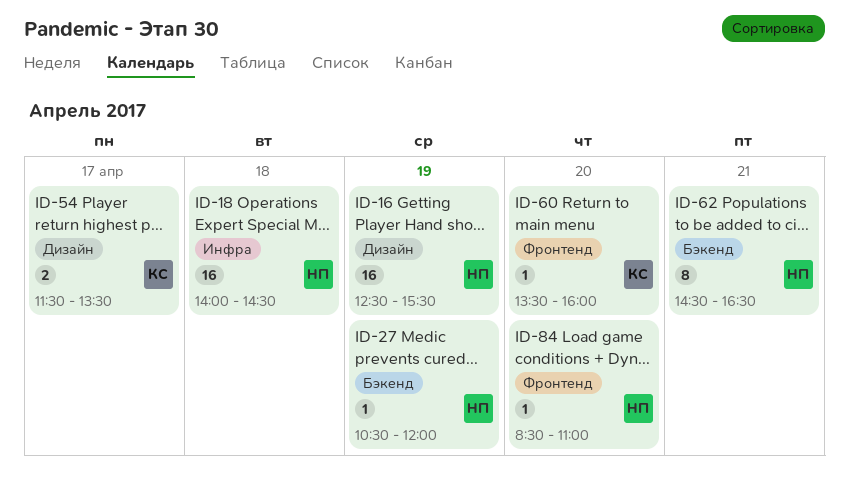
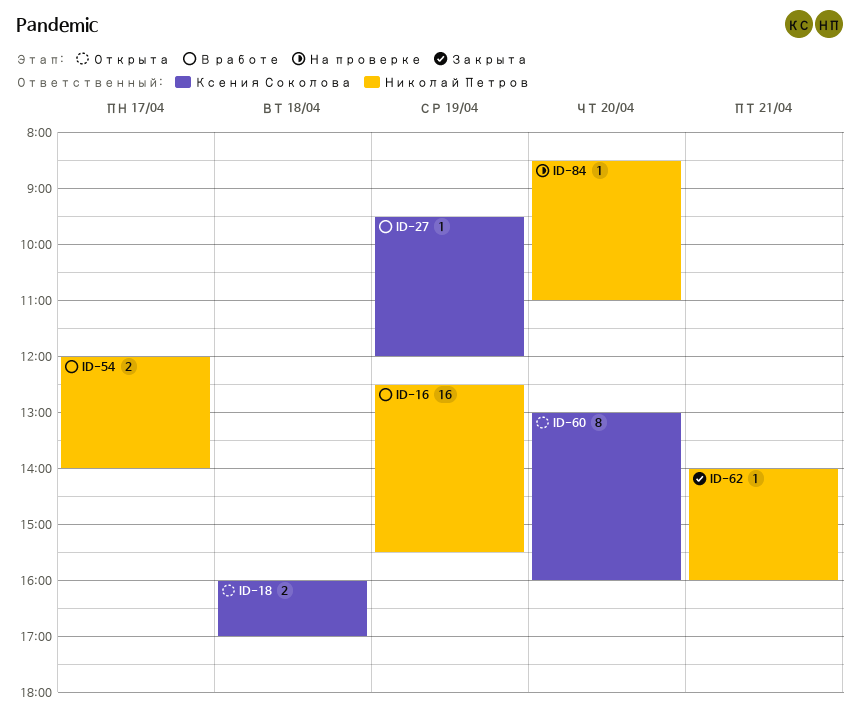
ID-18, owner: Николай Петров -> Ксения Соколова
ID-18, estimate: 16 -> 2
ID-18, begins: 14:00 -> 16:00
ID-18, ends: 14:30 -> 17:00
ID-27, owner: Николай Петров -> Ксения Соколова
ID-27, begins: 10:30 -> 09:30
ID-54, owner: Ксения Соколова -> Николай Петров
ID-54, begins: 11:30 -> 12:00
ID-54, ends: 13:30 -> 14:00
ID-60, estimate: 1 -> 8
ID-60, begins: 13:30 -> 13:00
ID-62, estimate: 8 -> 1
ID-62, begins: 14:30 -> 14:00
ID-62, ends: 16:30 -> 16:00

